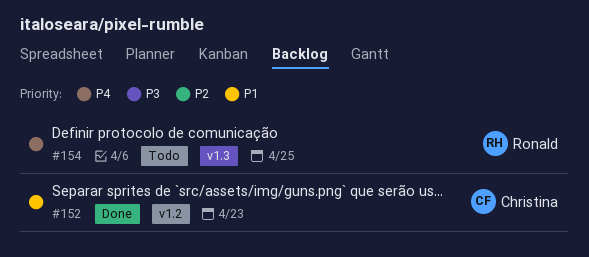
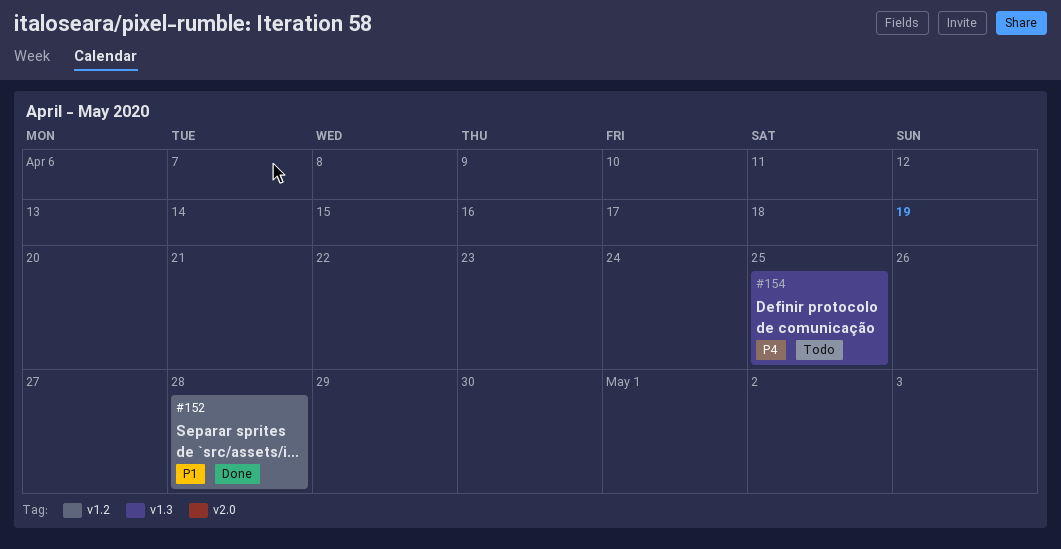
#152, due: Apr 23 -> Apr 28

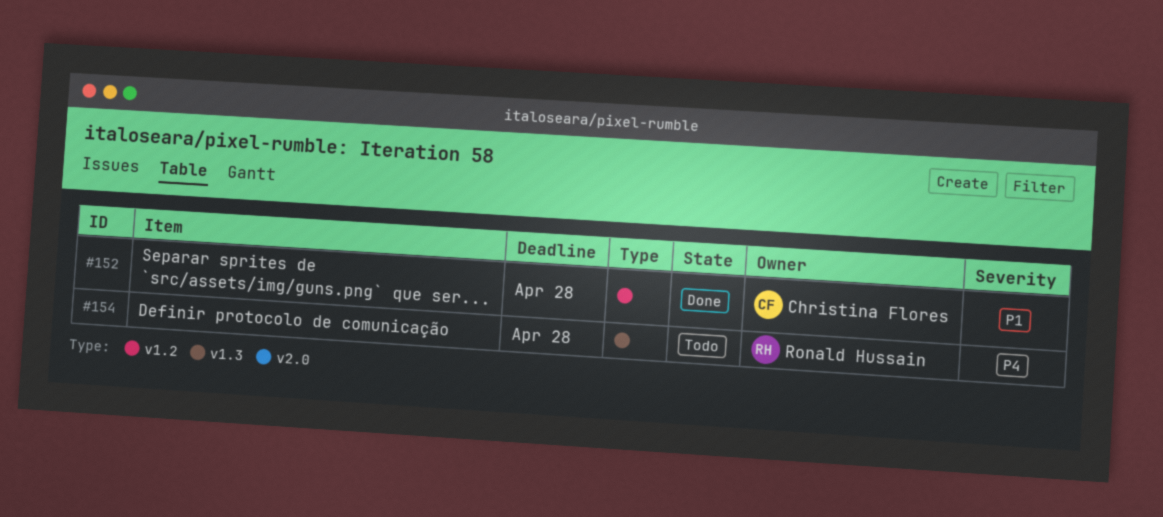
#154, due: Apr 25 -> Apr 28

